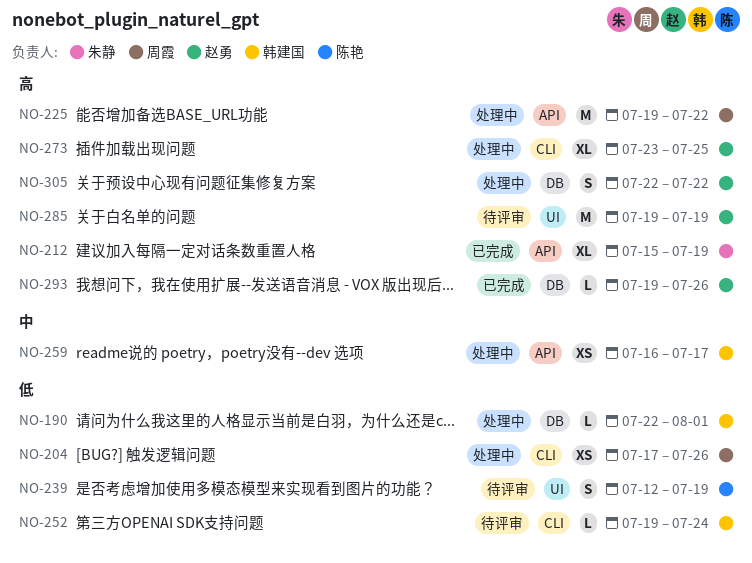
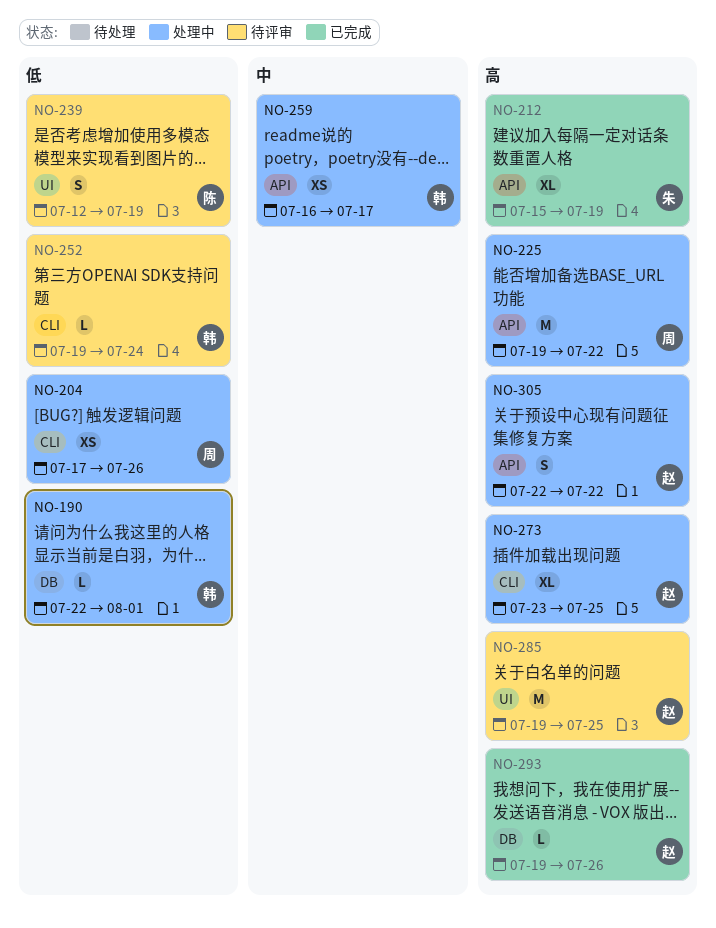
NO-285, due: Jul 19 -> Jul 25
NO-305, label: DB -> API

